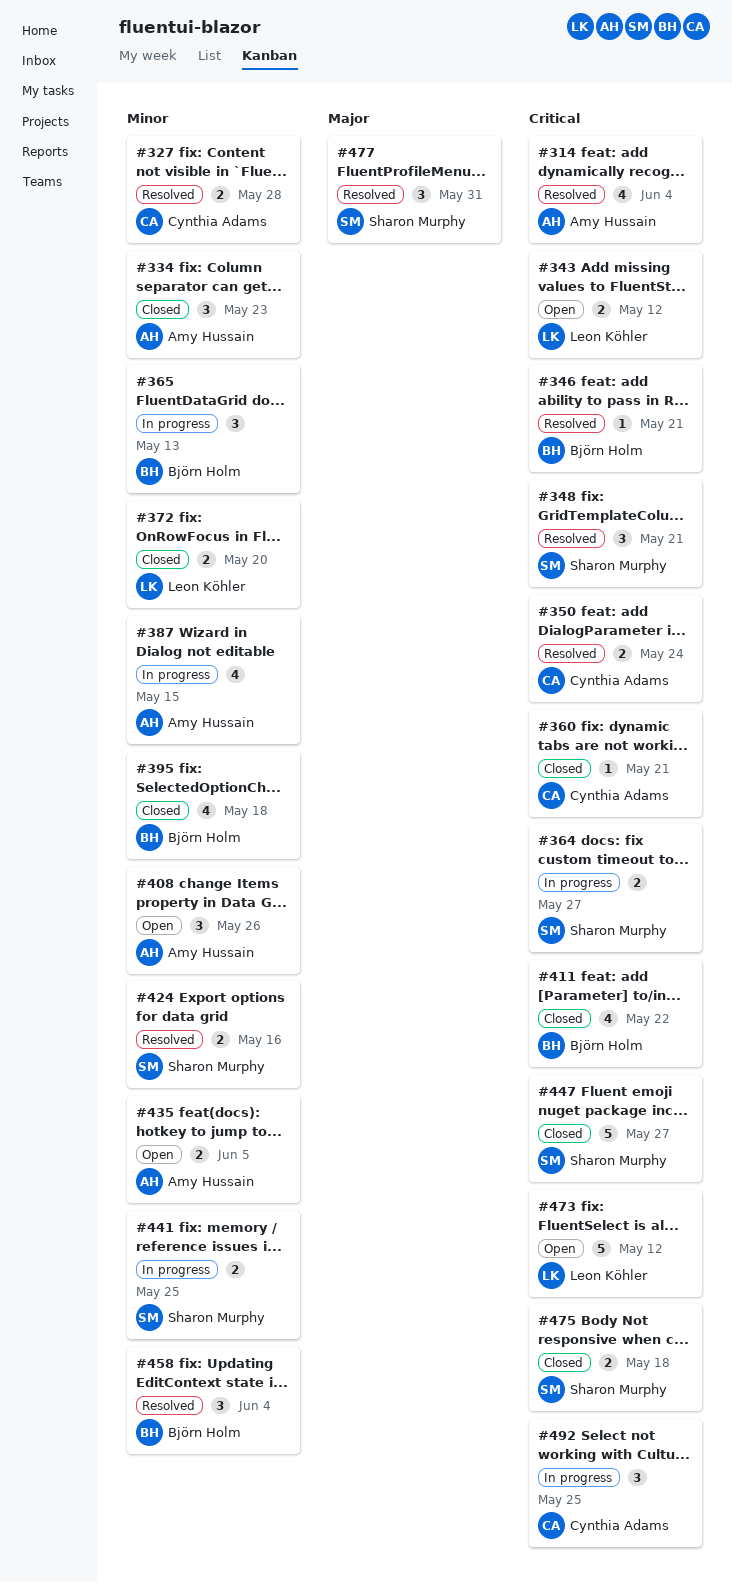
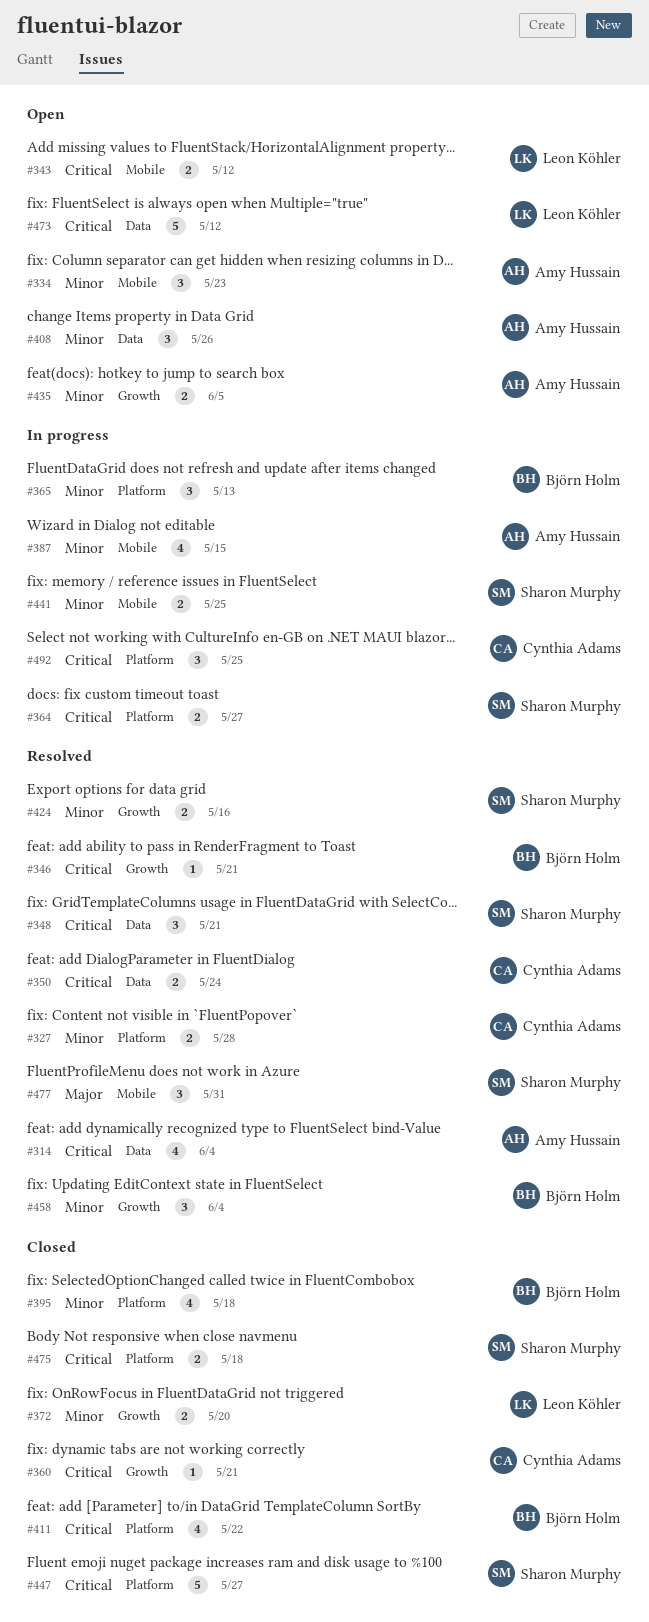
#334, status: Closed -> Open

